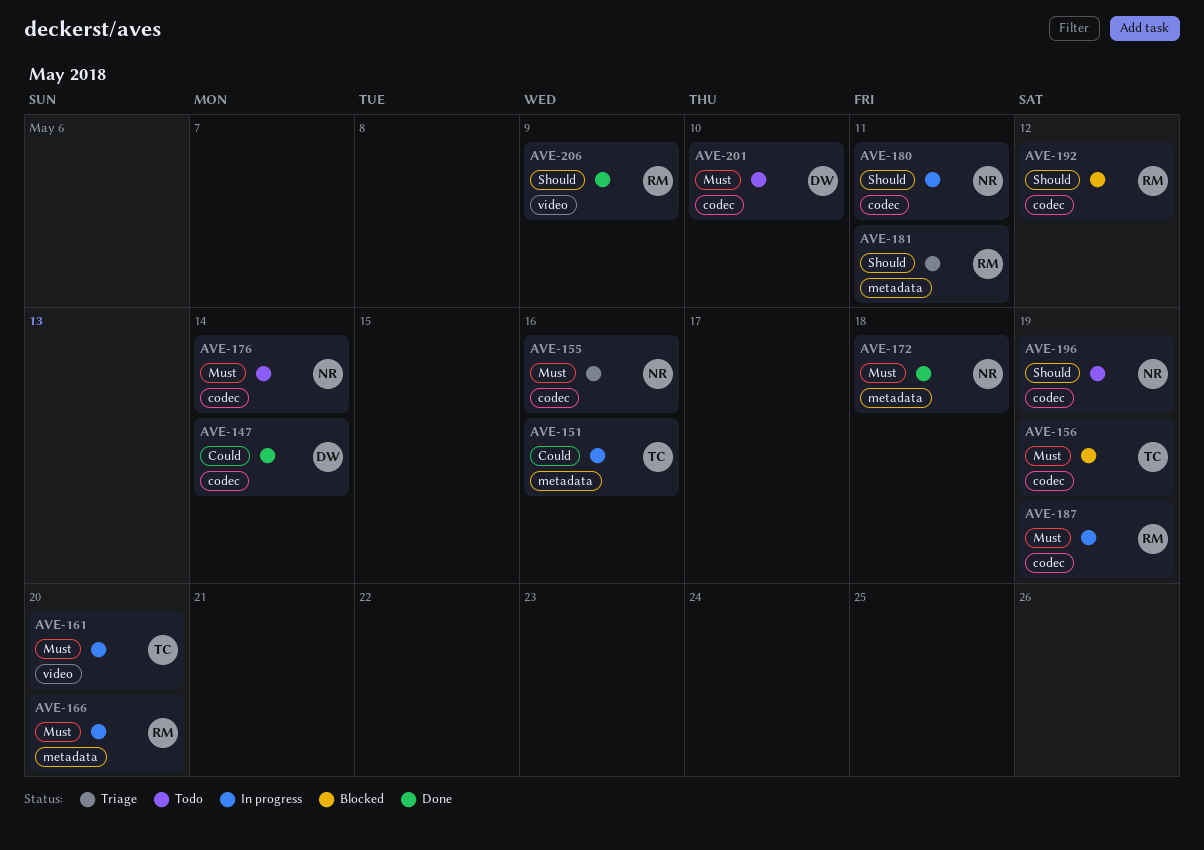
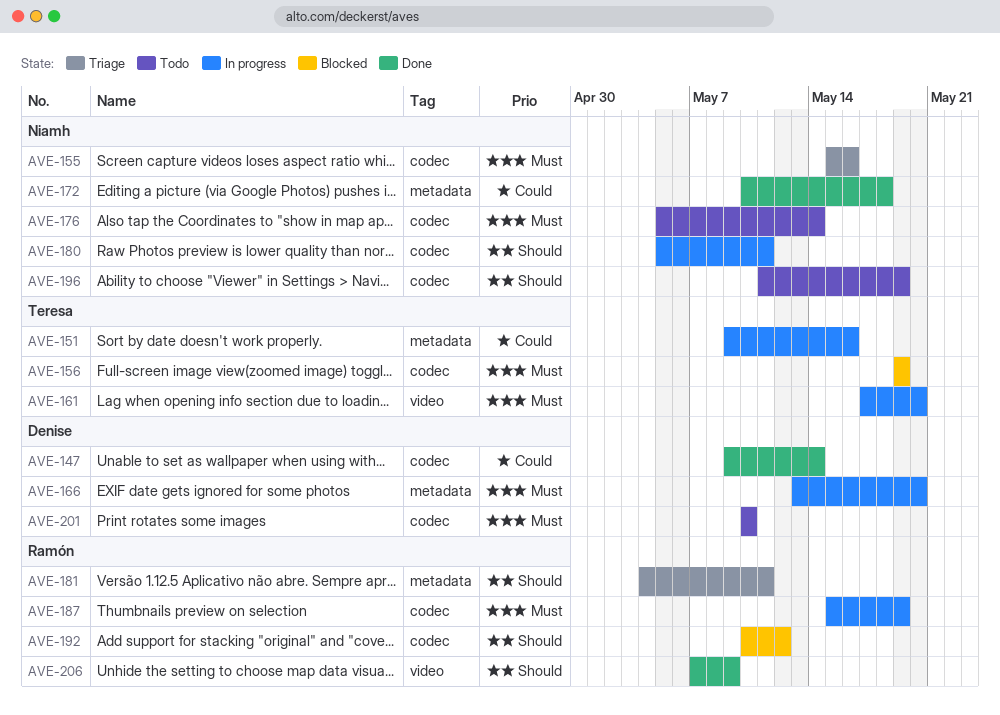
AVE-166, owner: Ramón -> Denise
AVE-172, priority: Must -> Could

